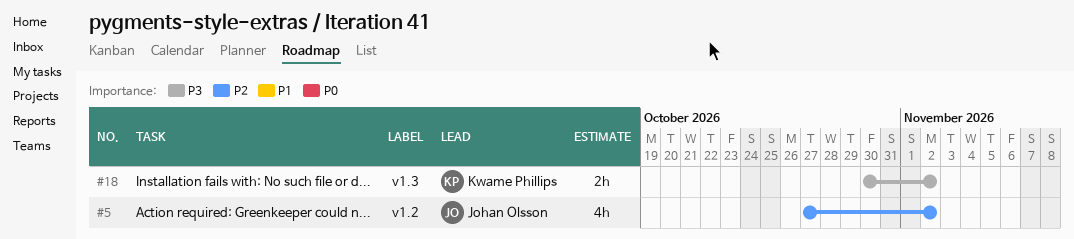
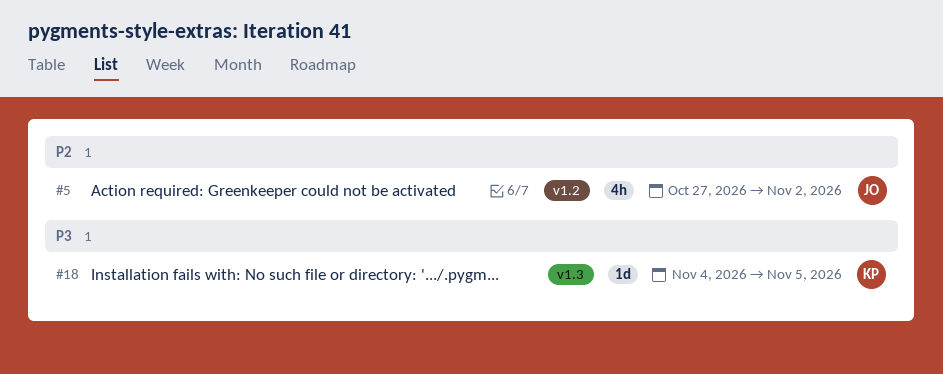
#18, estimate: 2h -> 1d
#18, start: Oct 30 -> Nov 4
#18, due: Nov 2 -> Nov 5

